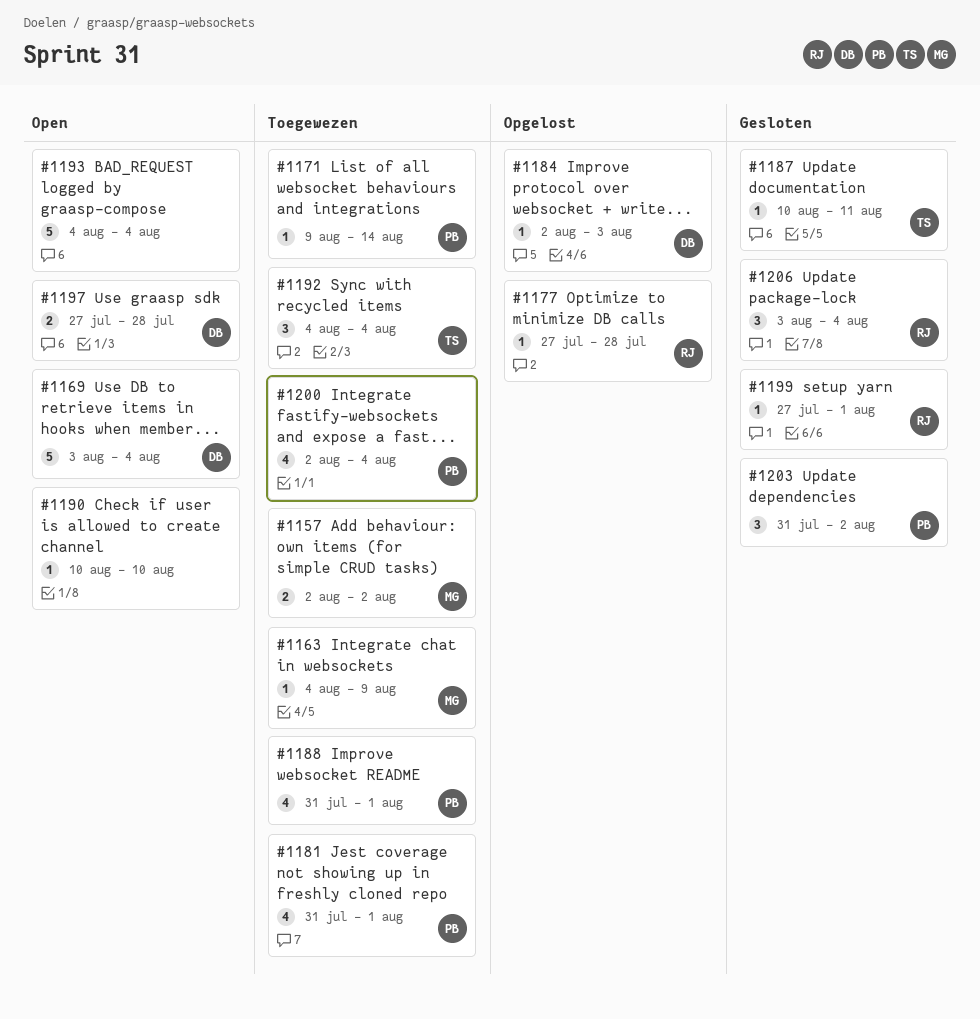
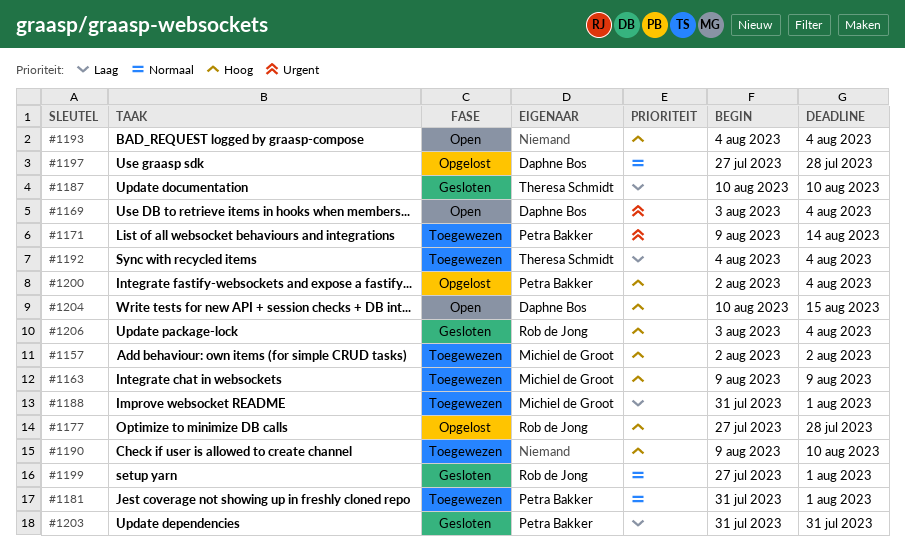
#1163, start: Aug 4 -> Aug 9
#1184: present -> none
#1187, due: Aug 11 -> Aug 10
#1188, owner: Petra Bakker -> Michiel de Groot
#1190, status: Open -> Toegewezen
#1190, start: Aug 10 -> Aug 9
#1197, status: Open -> Opgelost
#1200, status: Toegewezen -> Opgelost
#1203, due: Aug 2 -> Jul 31
#1204: none -> present

